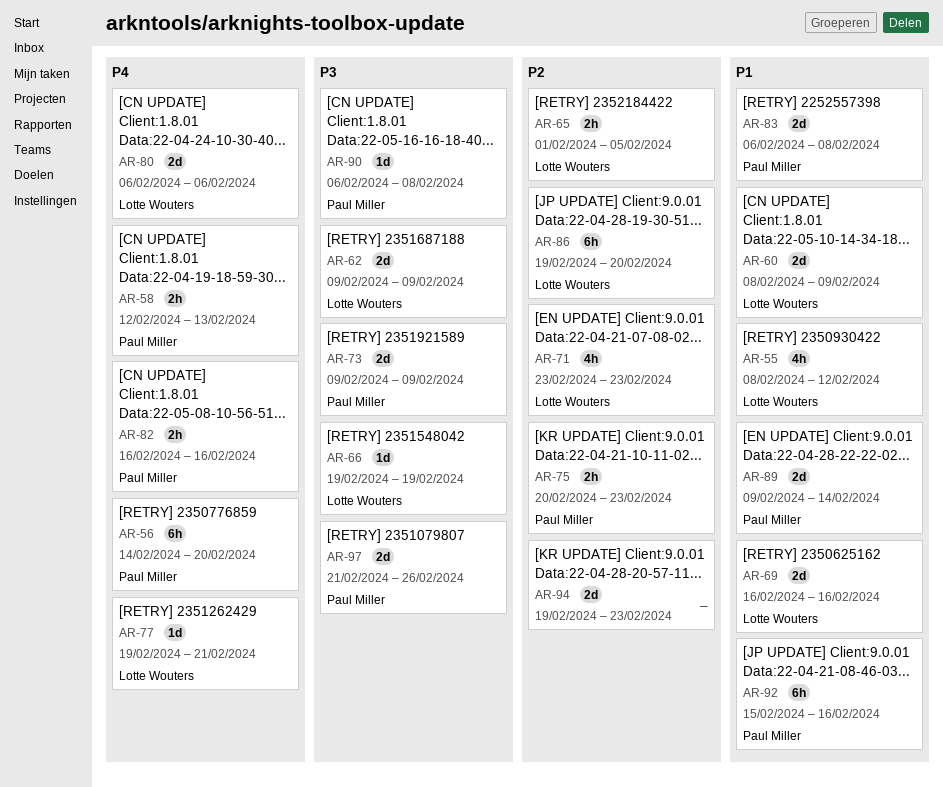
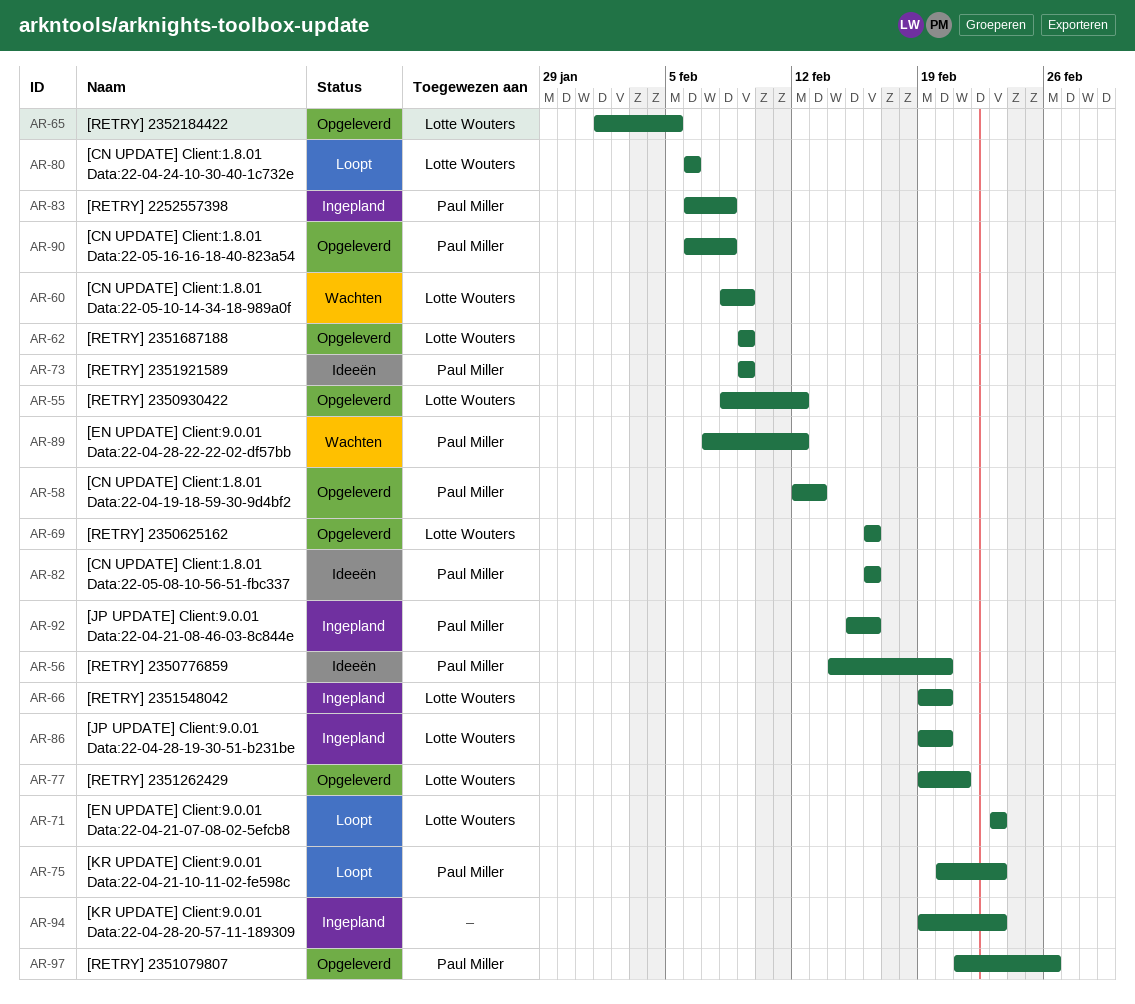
AR-66, due: Feb 19 -> Feb 20
AR-89, start: Feb 9 -> Feb 7
AR-89, due: Feb 14 -> Feb 12

